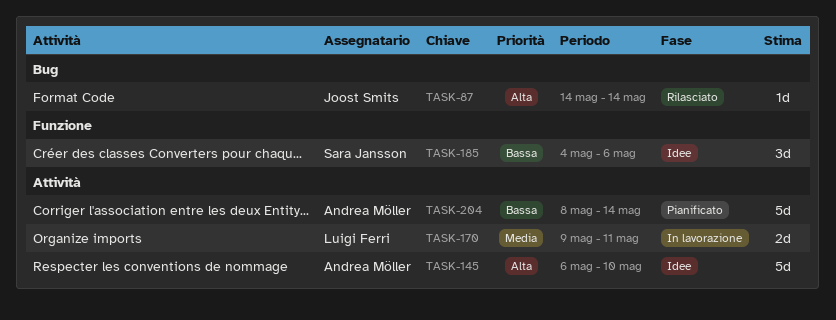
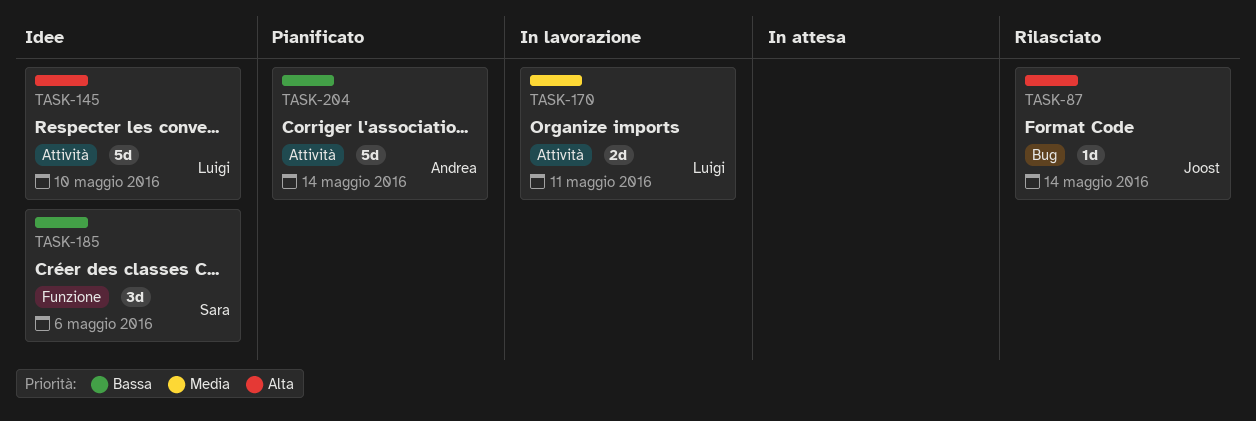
TASK-145, owner: Andrea Möller -> Luigi Ferri

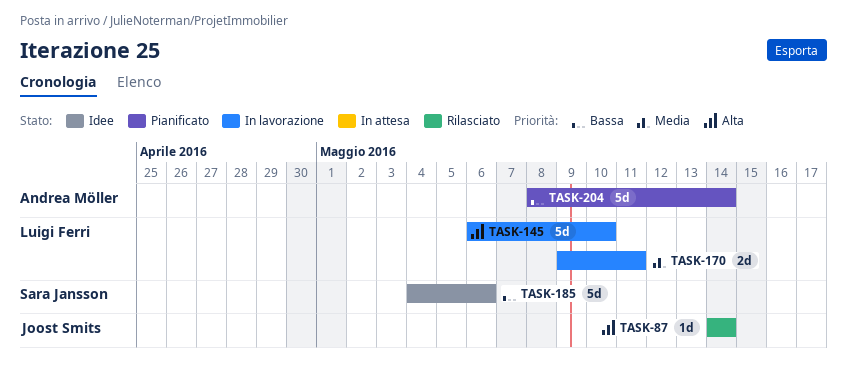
TASK-145, status: Idee -> In lavorazione
TASK-185, estimate: 3d -> 5d

